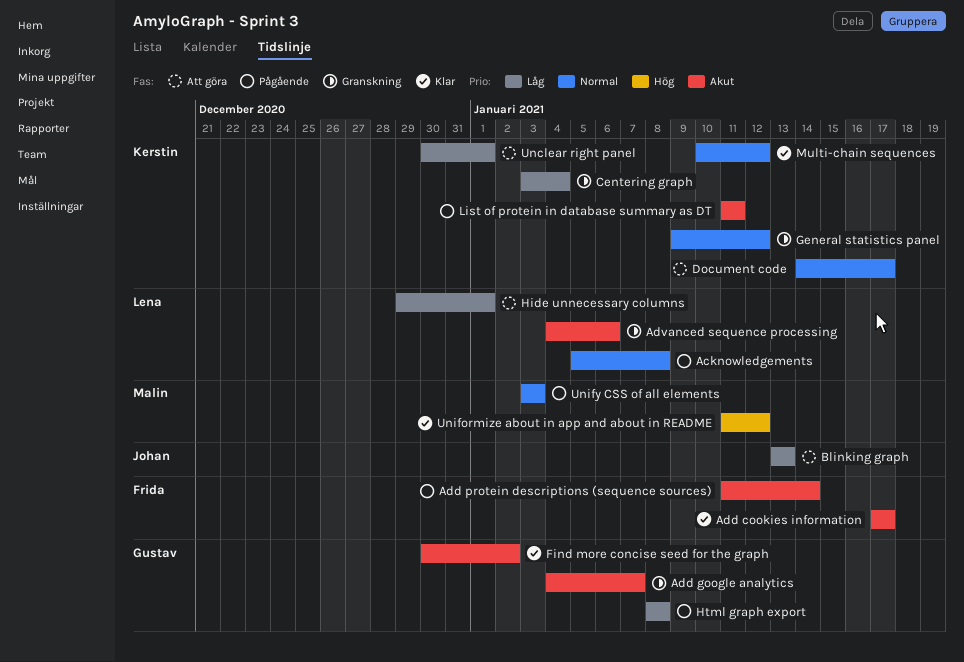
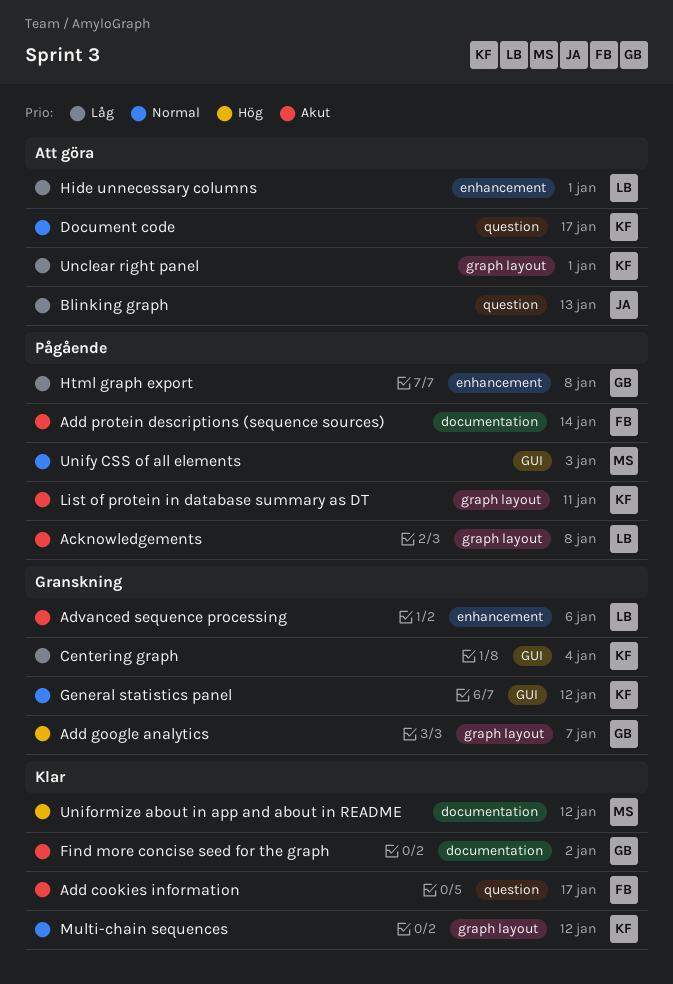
Acknowledgements, priority: Normal -> Akut
Add google analytics, priority: Akut -> Hög

